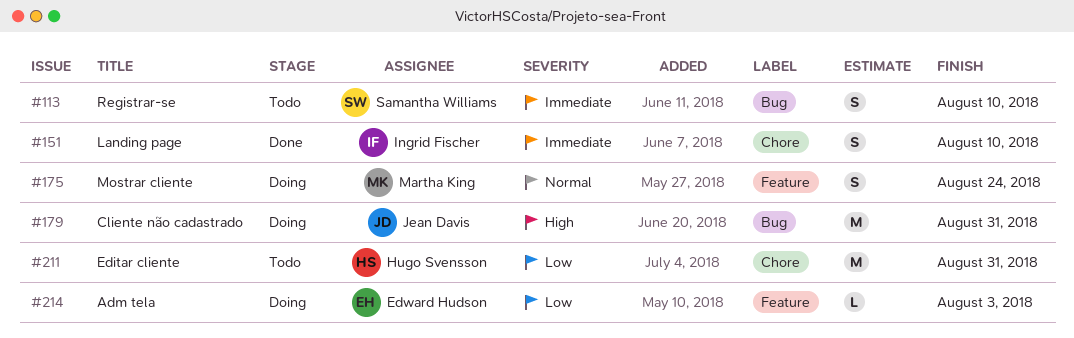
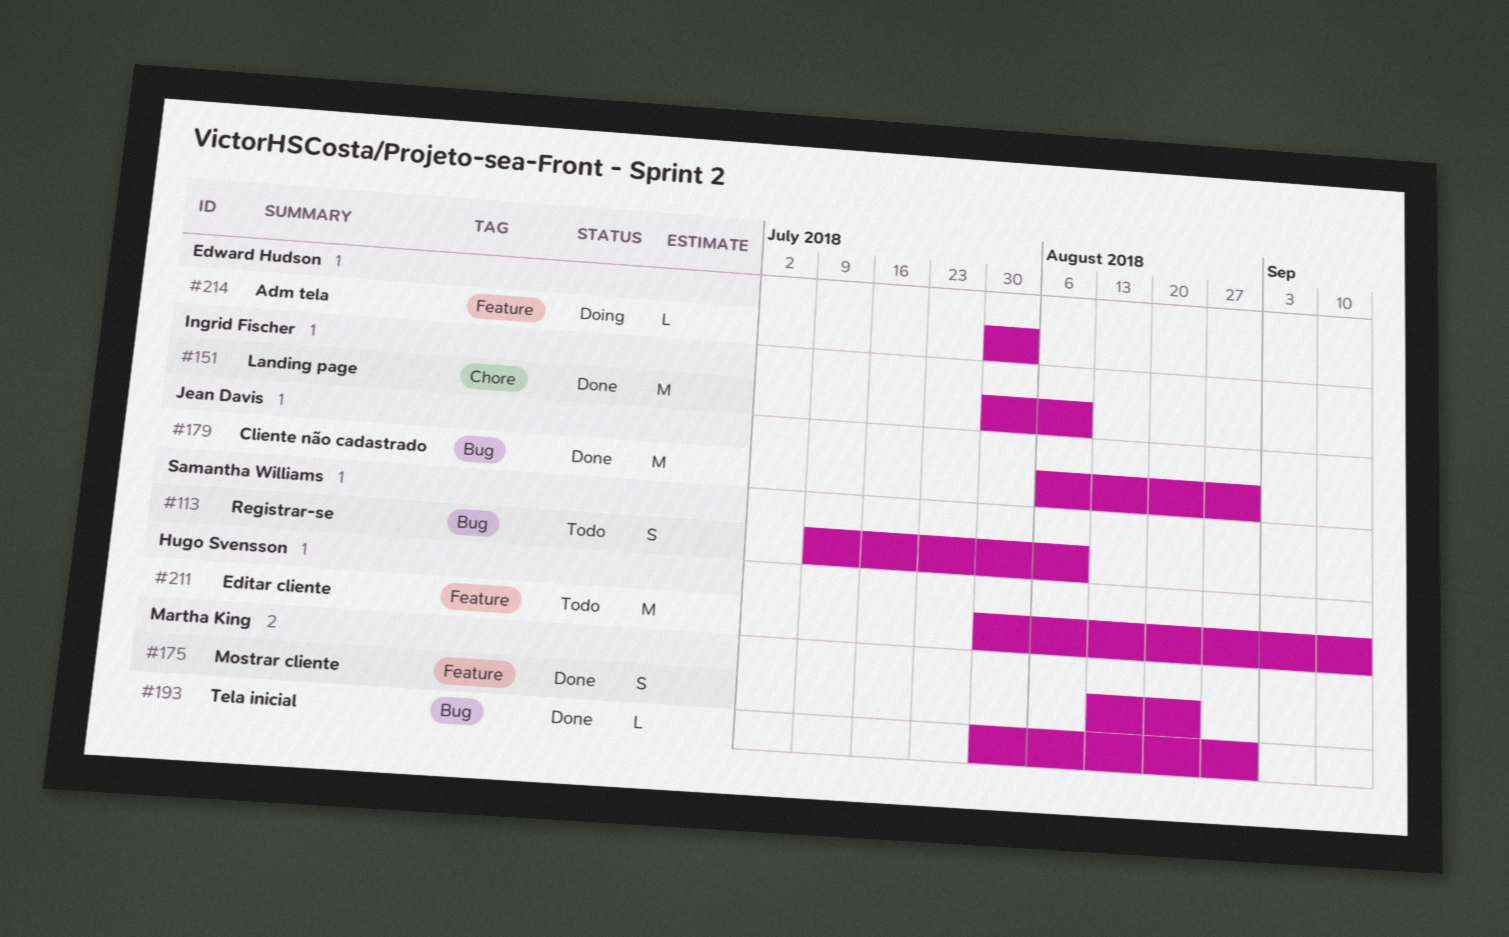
#151, estimate: S -> M
#175, status: Doing -> Done
#179, status: Doing -> Done
#193: none -> present
#211, label: Chore -> Feature
#211, due: Aug 31 -> Sep 14

